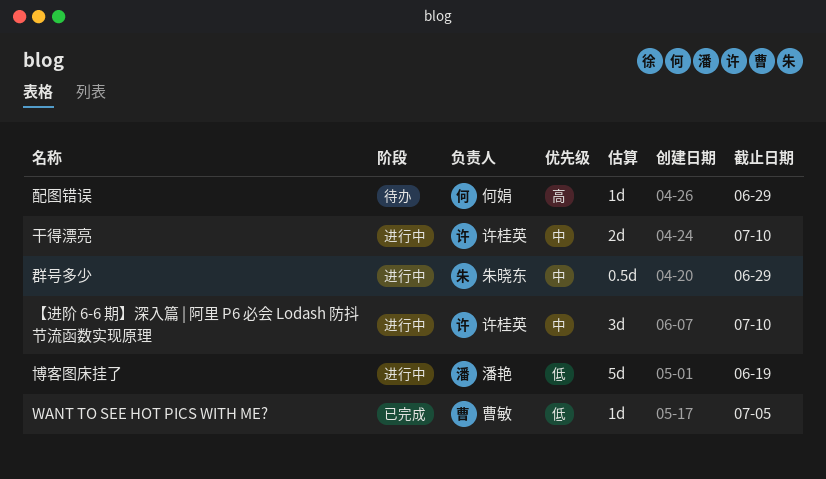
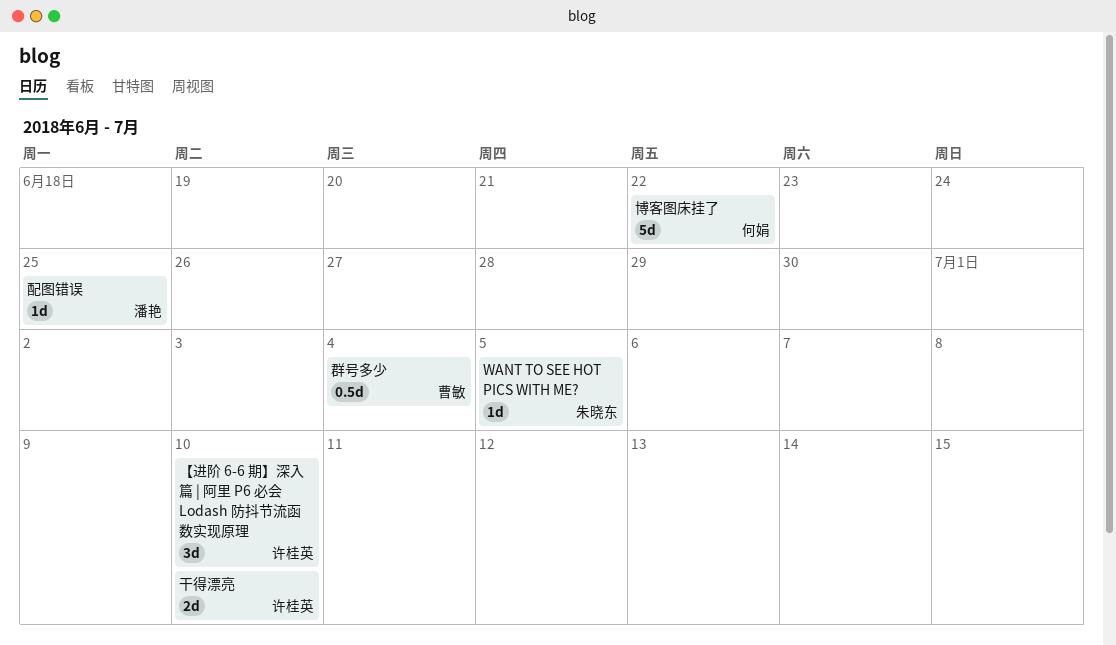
WANT TO SEE HOT PICS WITH ME?, owner: 曹敏 -> 朱晓东
博客图床挂了, owner: 潘艳 -> 何娟
博客图床挂了, due: Jun 19 -> Jun 22
群号多少, owner: 朱晓东 -> 曹敏
群号多少, due: Jun 29 -> Jul 4
配图错误, owner: 何娟 -> 潘艳
配图错误, due: Jun 29 -> Jun 25

